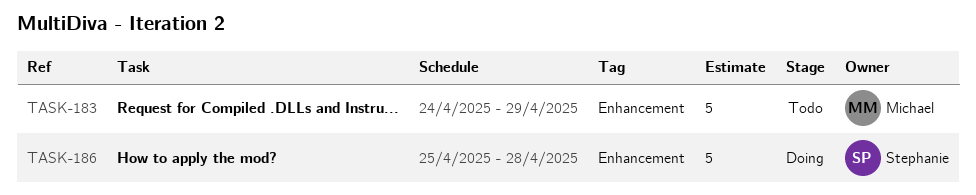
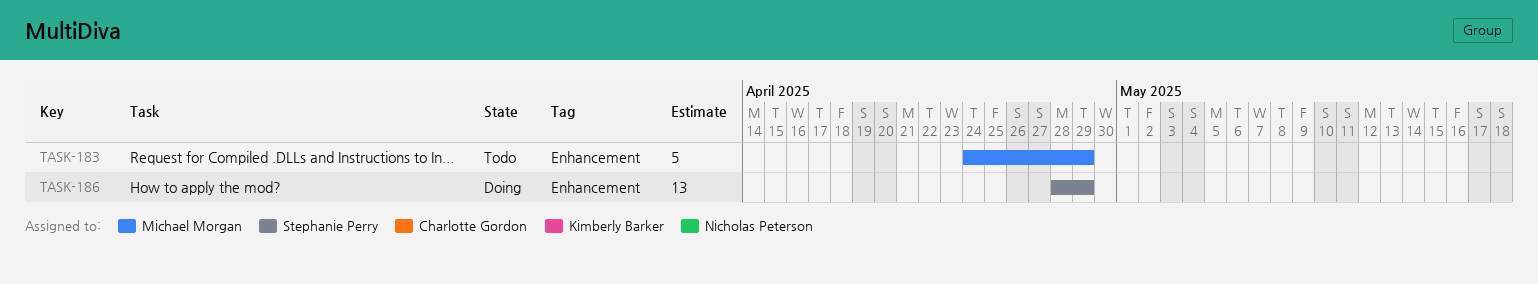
TASK-186, estimate: 5 -> 13
TASK-186, start: Apr 25 -> Apr 28
TASK-186, due: Apr 28 -> Apr 29

